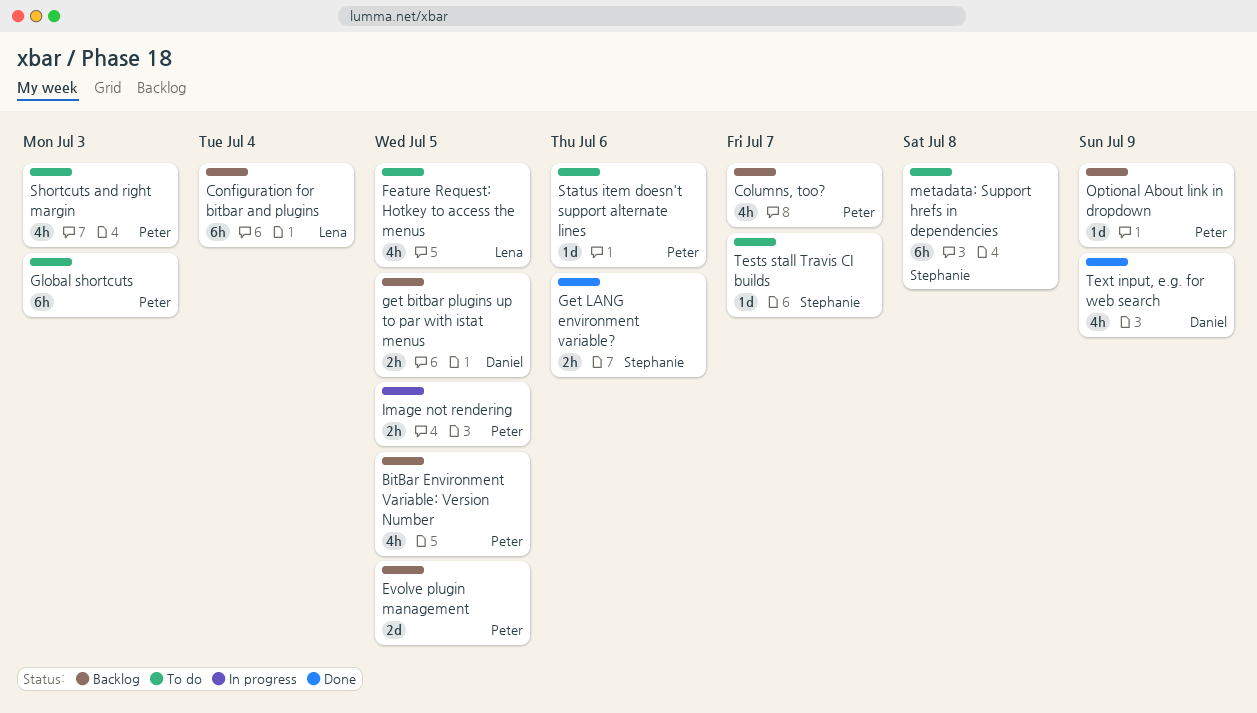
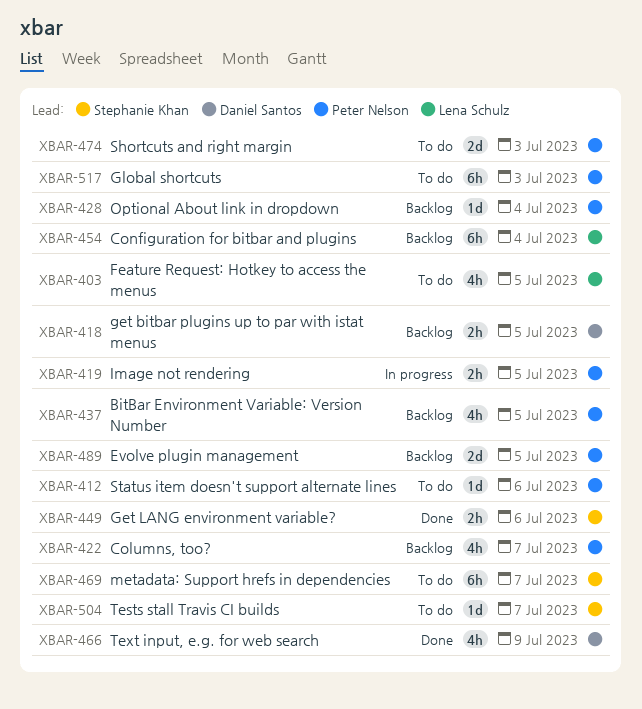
metadata: Support hrefs in dependencies, due: Jul 8 -> Jul 7
Optional About link in dropdown, due: Jul 9 -> Jul 4
Shortcuts and right margin, estimate: 4h -> 2d

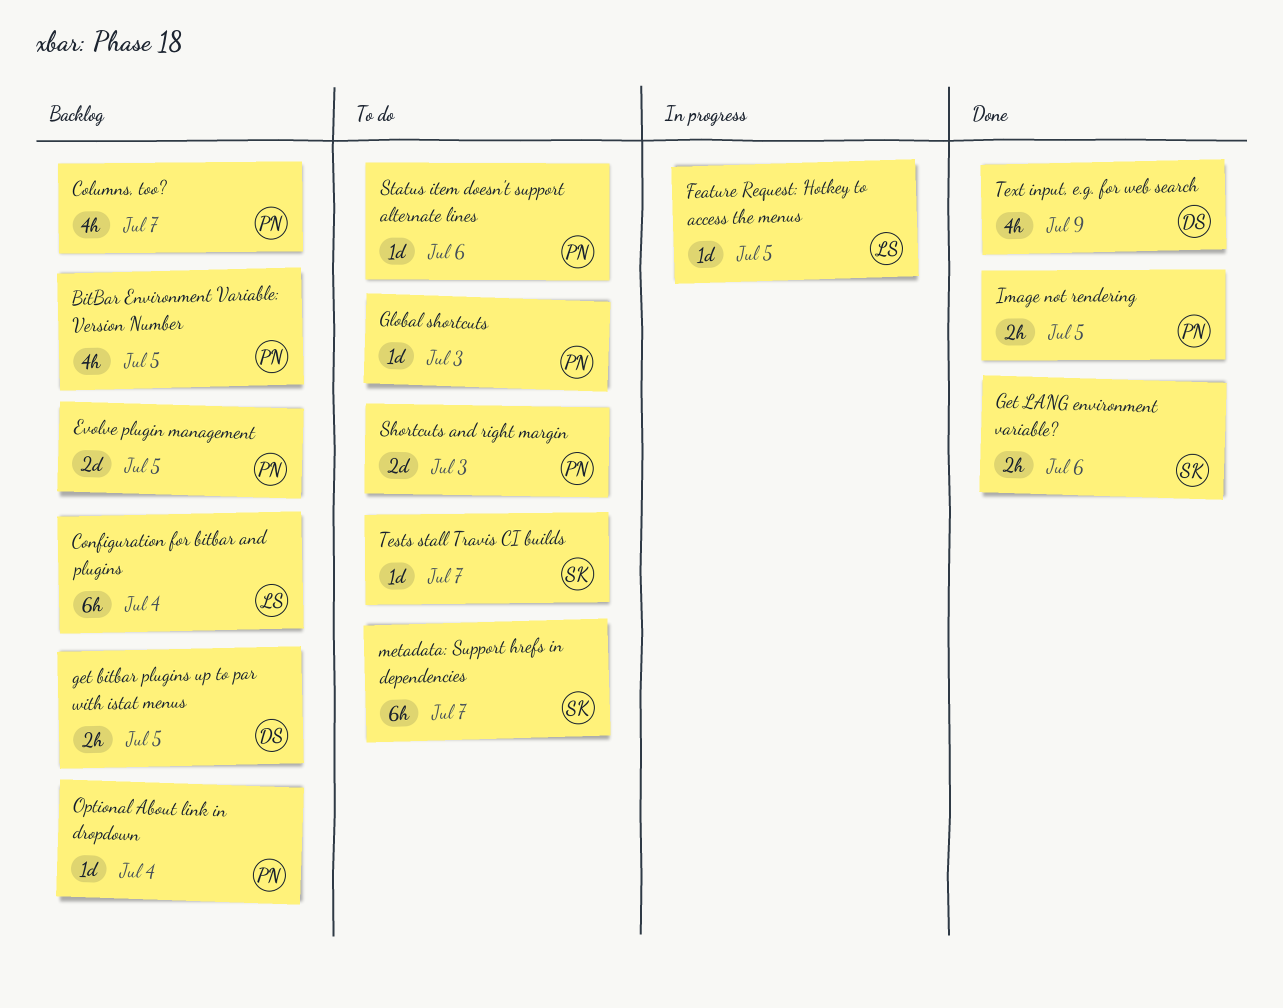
Feature Request: Hotkey to access the menus, status: To do -> In progress
Feature Request: Hotkey to access the menus, estimate: 4h -> 1d
Global shortcuts, estimate: 6h -> 1d
Image not rendering, status: In progress -> Done

